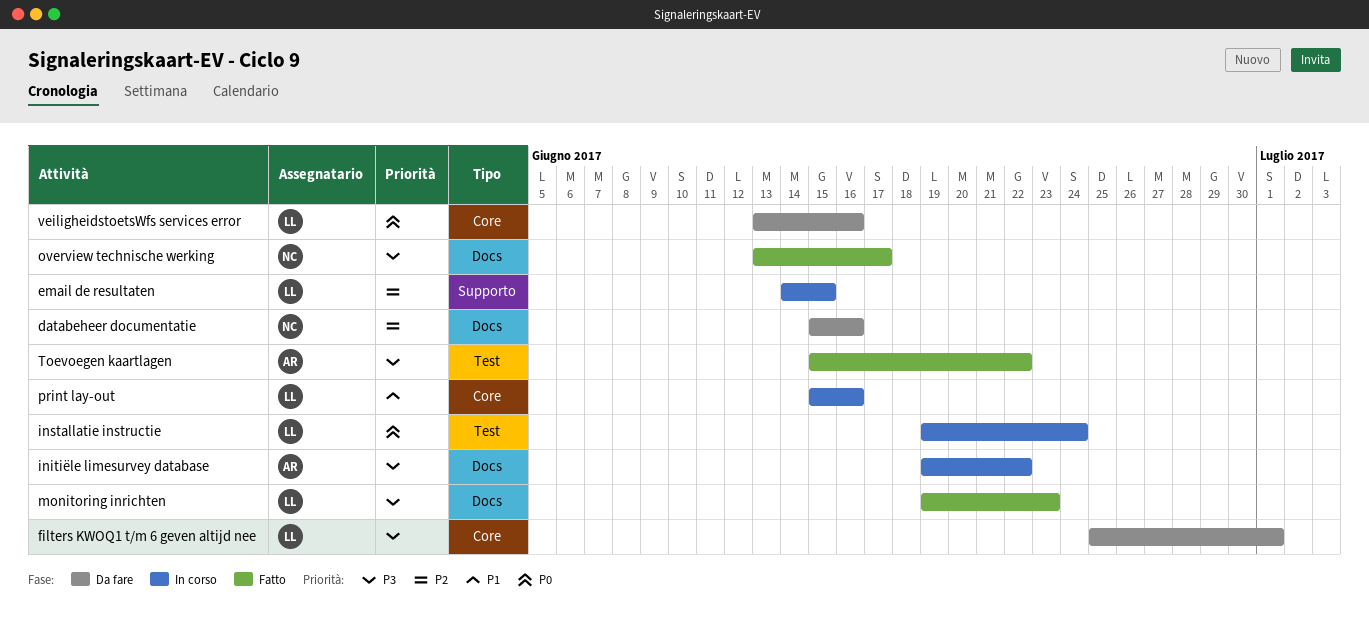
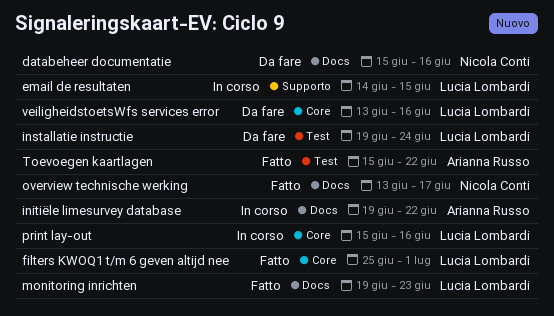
filters KWOQ1 t/m 6 geven altijd nee, status: Da fare -> Fatto
installatie instructie, status: In corso -> Da fare

